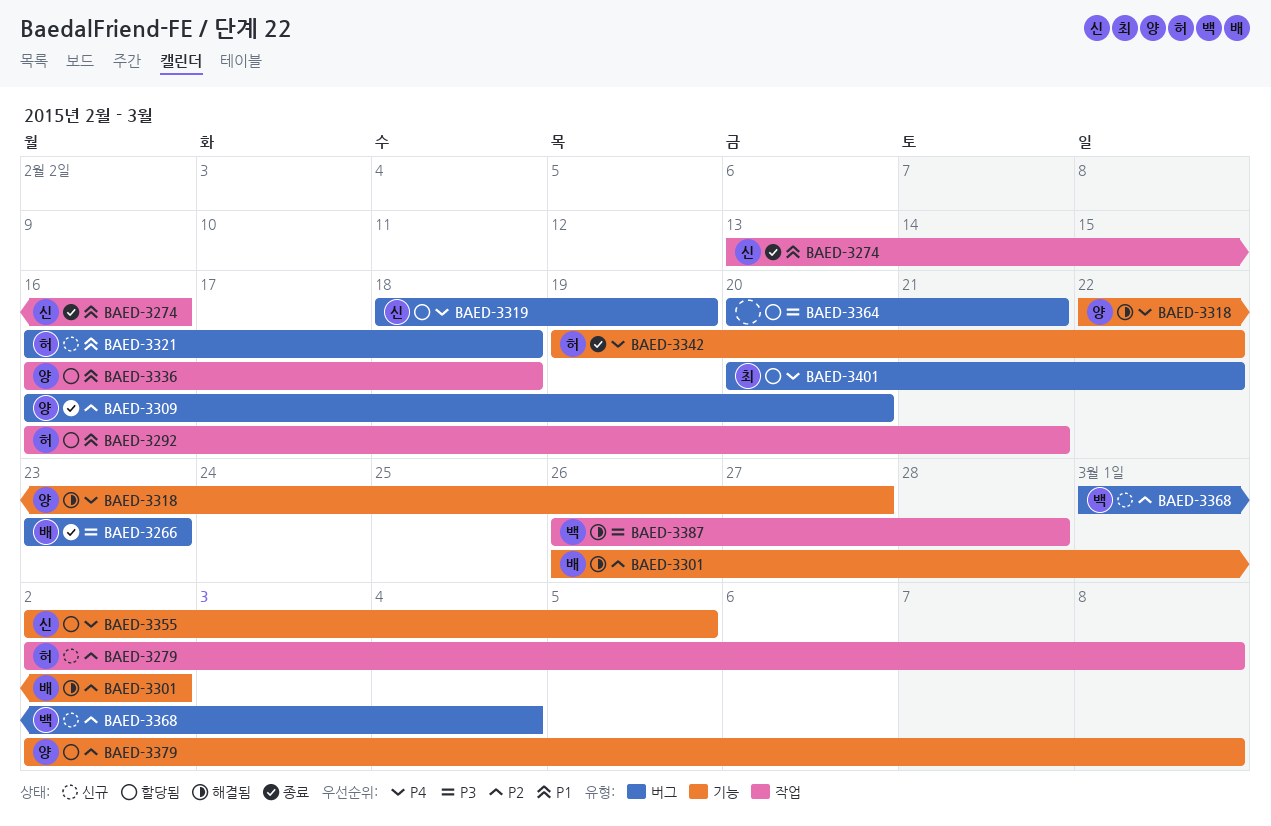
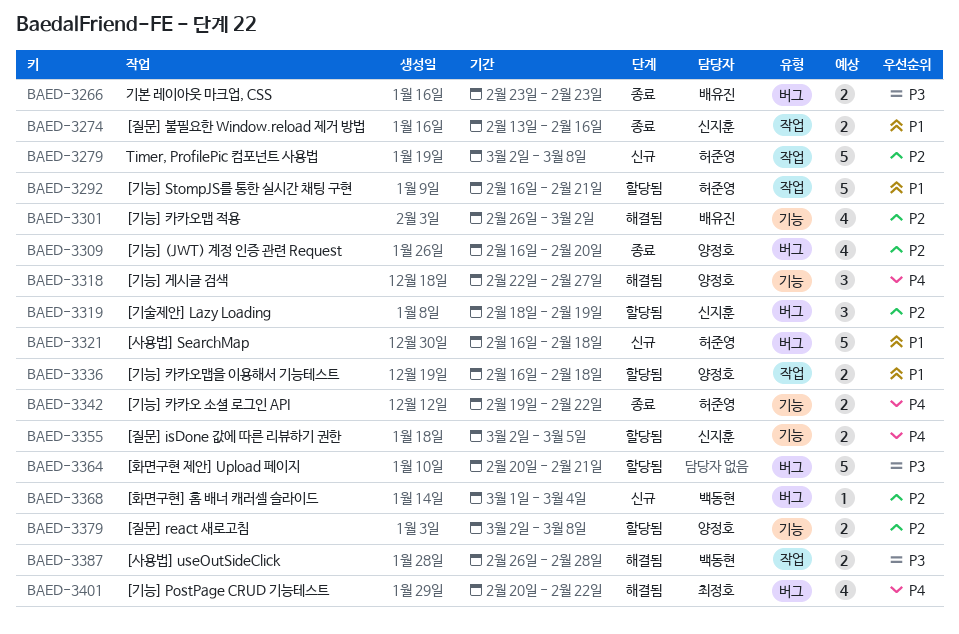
BAED-3319, priority: P4 -> P2
BAED-3401, status: 할당됨 -> 해결됨

